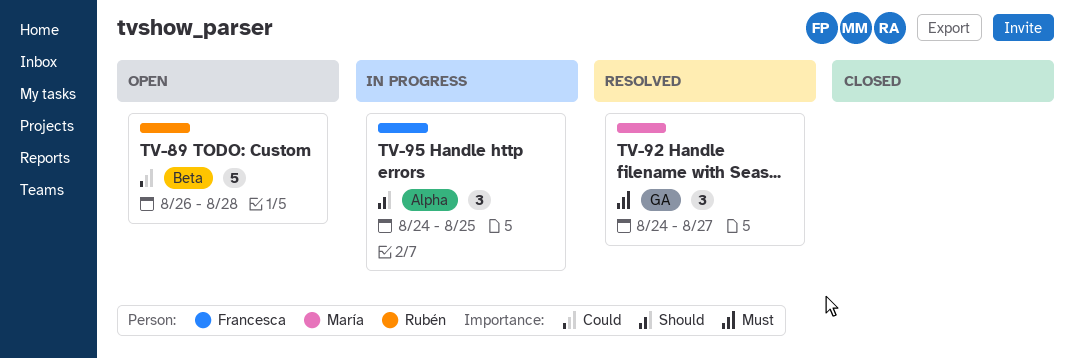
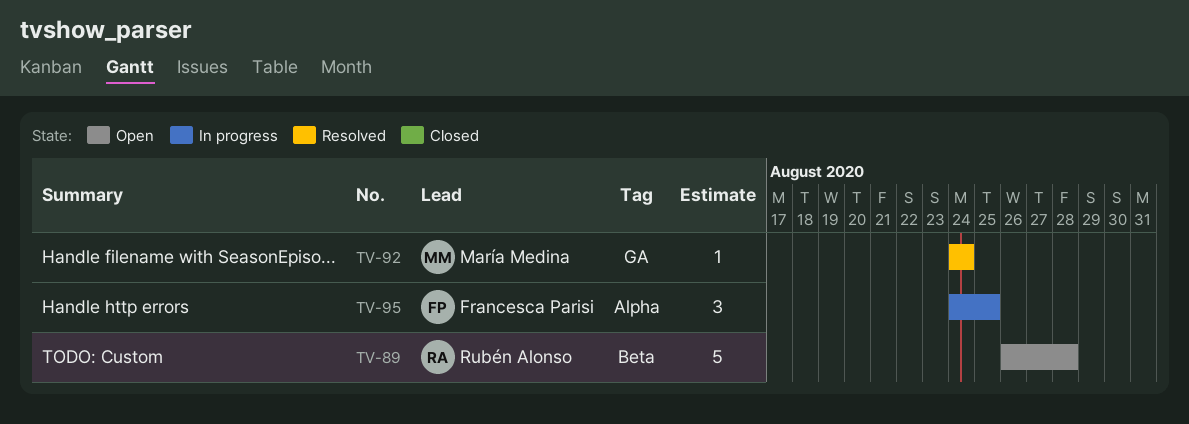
TV-92, estimate: 3 -> 1
TV-92, due: Aug 27 -> Aug 24

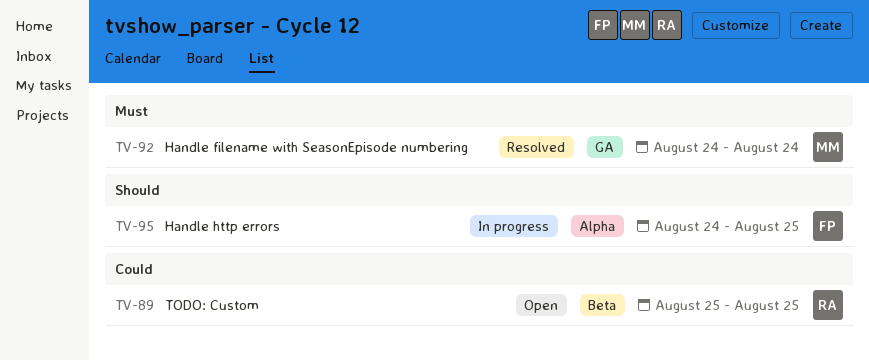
TV-89, start: Aug 26 -> Aug 25
TV-89, due: Aug 28 -> Aug 25

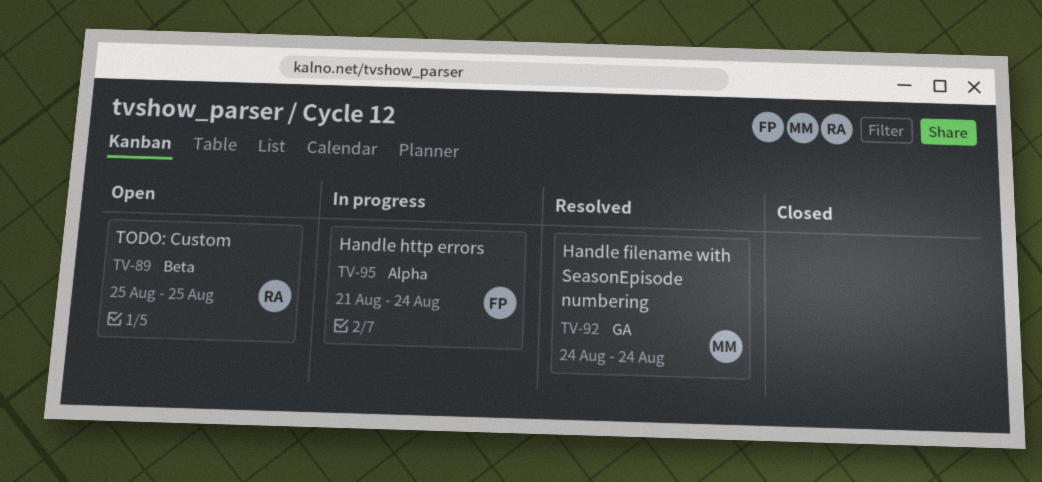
TV-95, start: Aug 24 -> Aug 21
TV-95, due: Aug 25 -> Aug 24

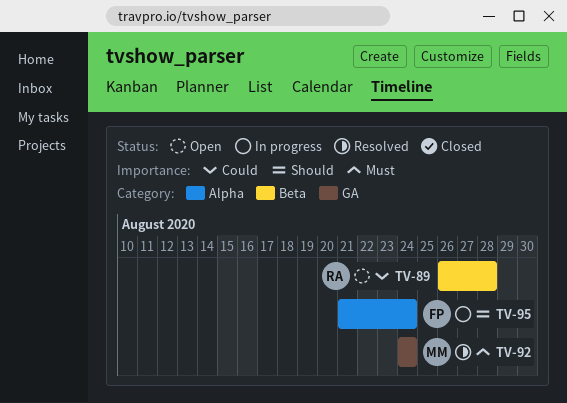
TV-89, start: Aug 25 -> Aug 26
TV-89, due: Aug 25 -> Aug 28

